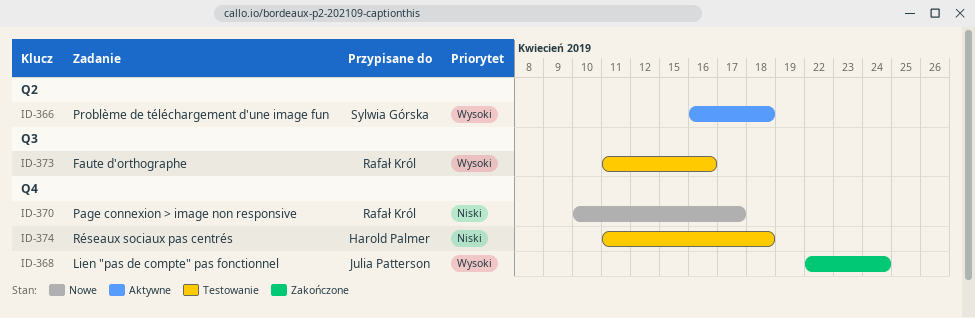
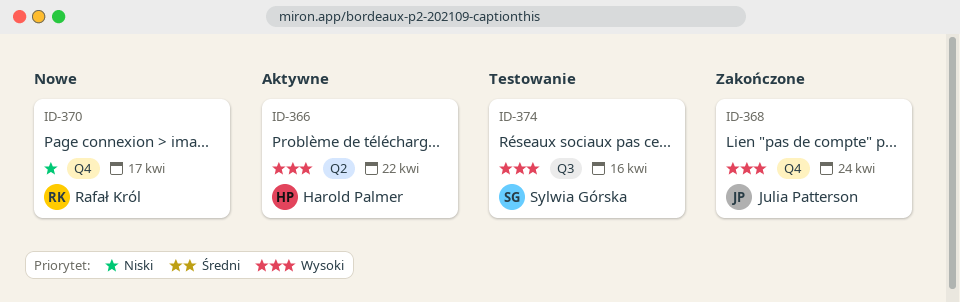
ID-366, owner: Sylwia Górska -> Harold Palmer
ID-366, due: Apr 18 -> Apr 22
ID-373: present -> none
ID-374, owner: Harold Palmer -> Sylwia Górska
ID-374, priority: Niski -> Wysoki
ID-374, label: Q4 -> Q3
ID-374, due: Apr 18 -> Apr 16

